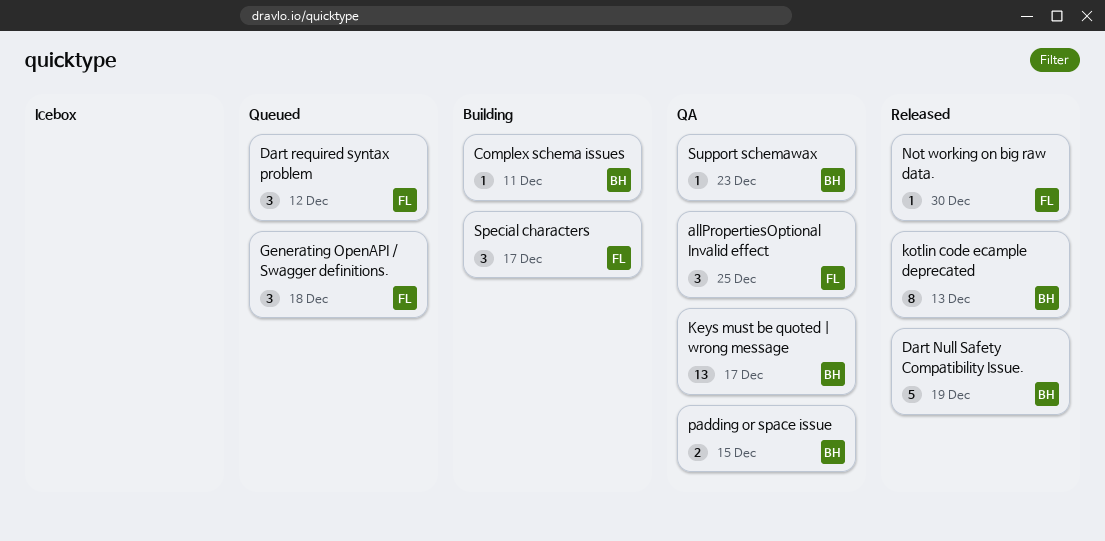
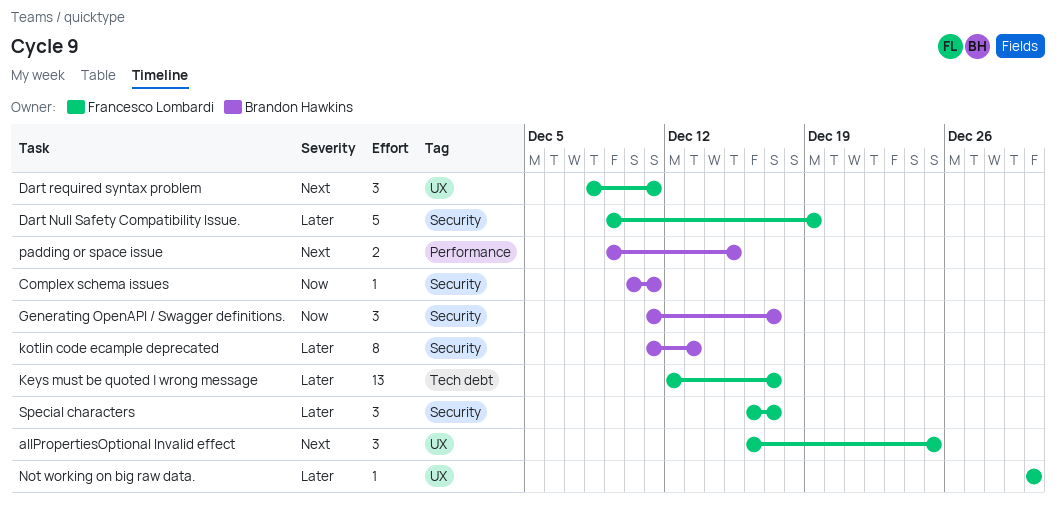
Dart Null Safety Compatibility Issue., owner: Brandon Hawkins -> Francesco Lombardi
Dart required syntax problem, due: Dec 12 -> Dec 11
Generating OpenAPI / Swagger definitions., owner: Francesco Lombardi -> Brandon Hawkins
Generating OpenAPI / Swagger definitions., due: Dec 18 -> Dec 17
Keys must be quoted | wrong message, owner: Brandon Hawkins -> Francesco Lombardi
Support schemawax: present -> none

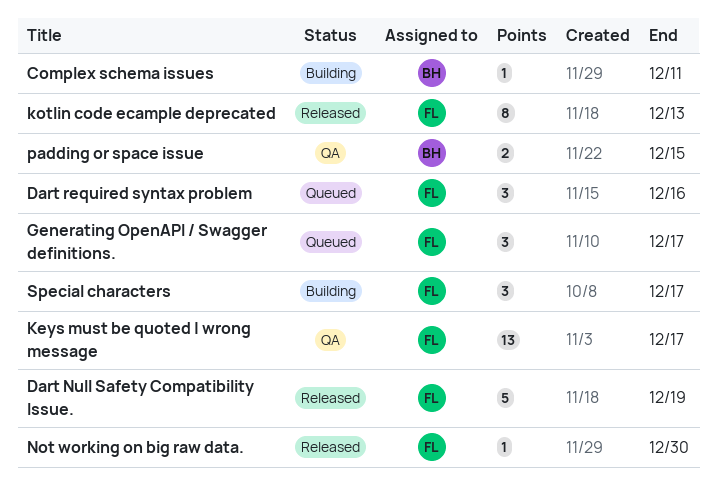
allPropertiesOptional Invalid effect: present -> none
Dart required syntax problem, due: Dec 11 -> Dec 16
Generating OpenAPI / Swagger definitions., owner: Brandon Hawkins -> Francesco Lombardi
kotlin code ecample deprecated, owner: Brandon Hawkins -> Francesco Lombardi

